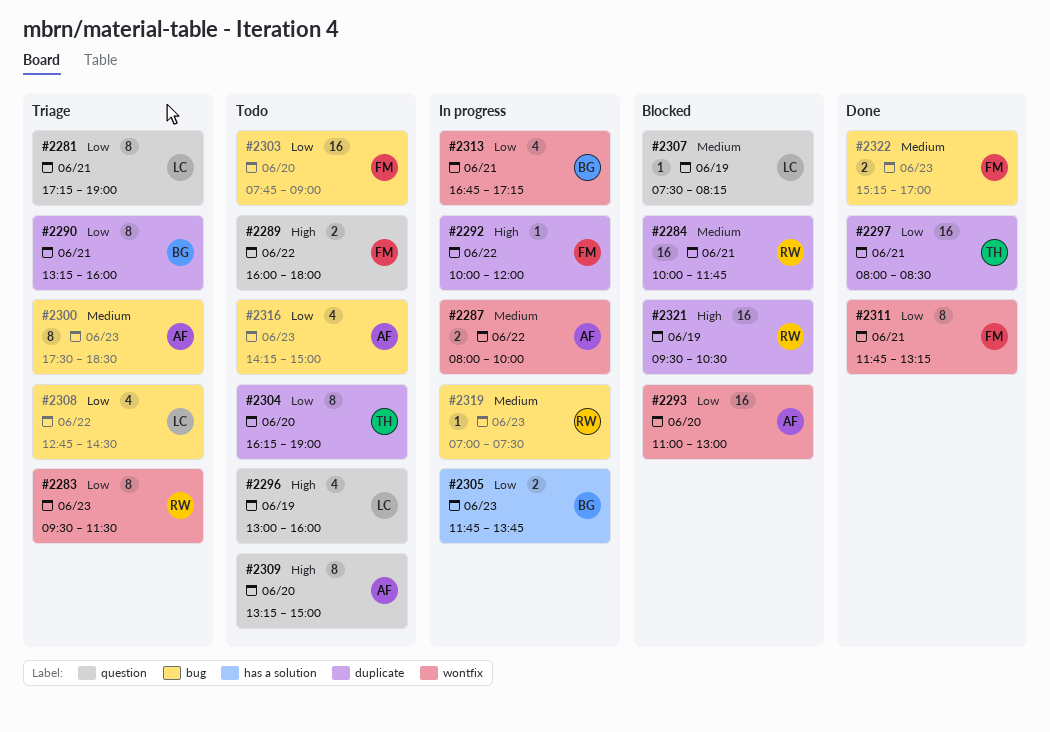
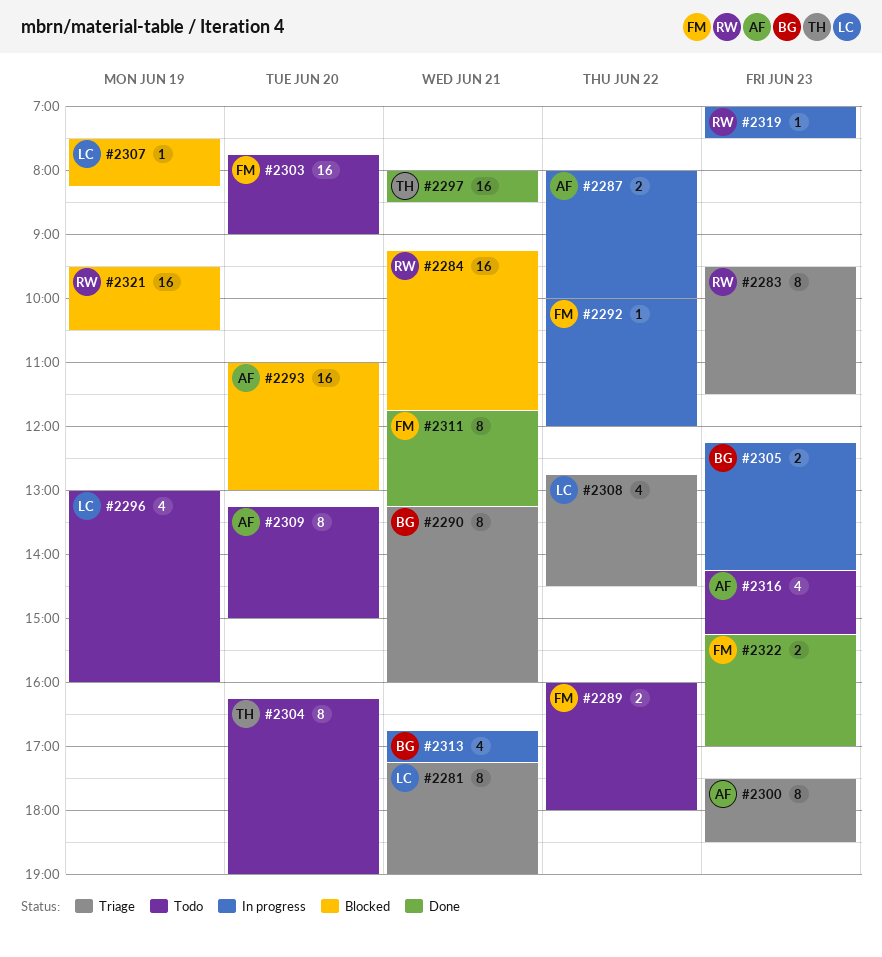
#2284, begins: 10:00 -> 09:15
#2305, begins: 11:45 -> 12:15
#2305, ends: 13:45 -> 14:15
#2316, ends: 15:00 -> 15:15

